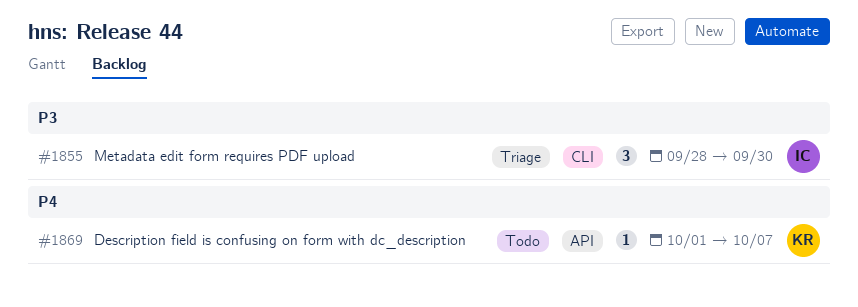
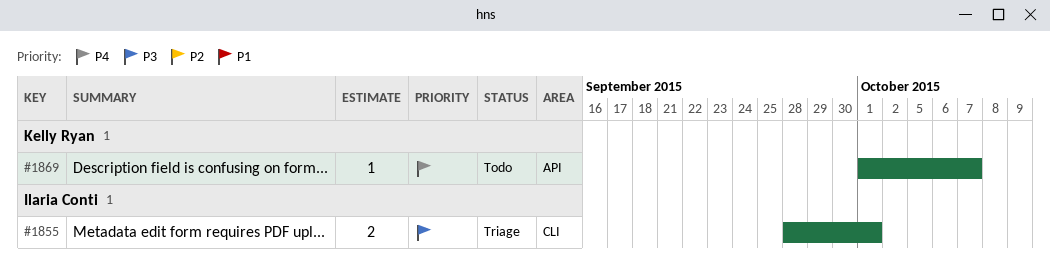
#1855, estimate: 3 -> 2
#1855, due: Sep 30 -> Oct 1

